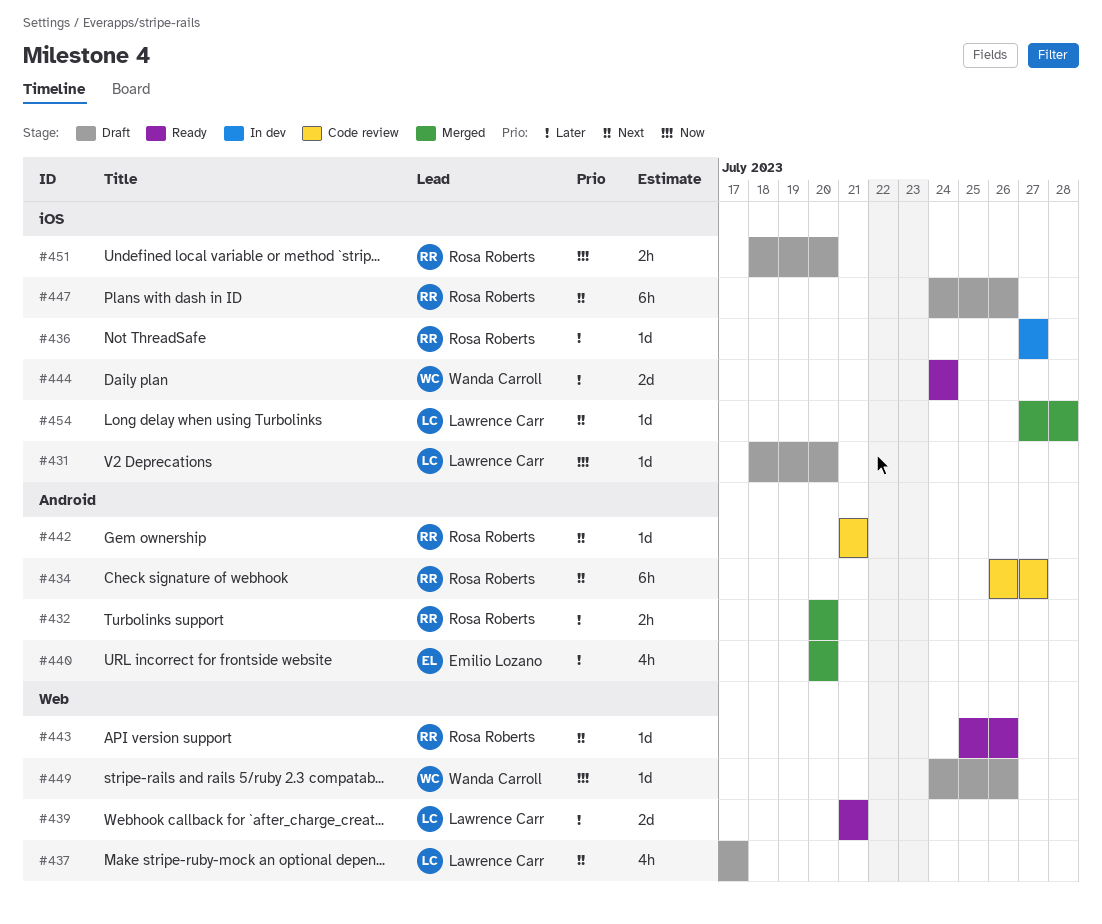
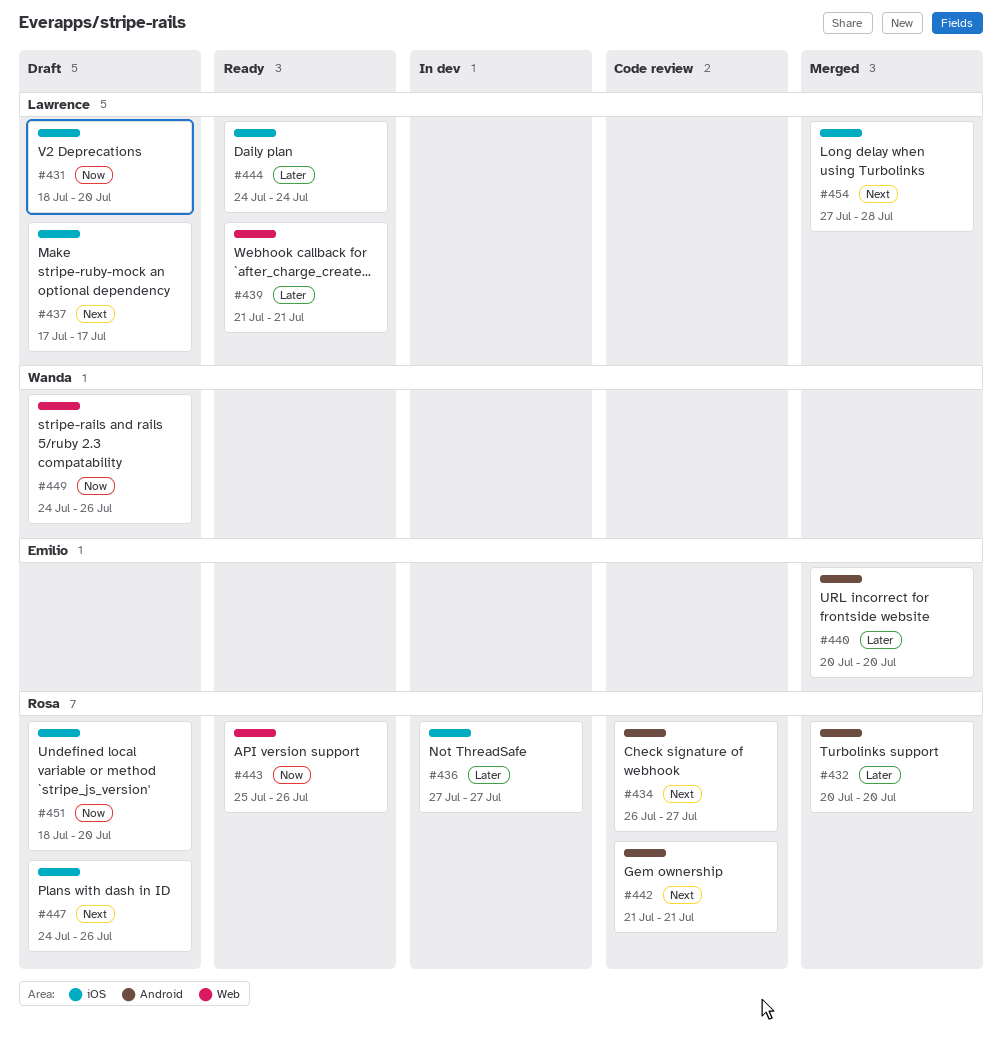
#437, label: Web -> iOS
#443, priority: Next -> Now
#444, owner: Wanda Carroll -> Lawrence Carr

